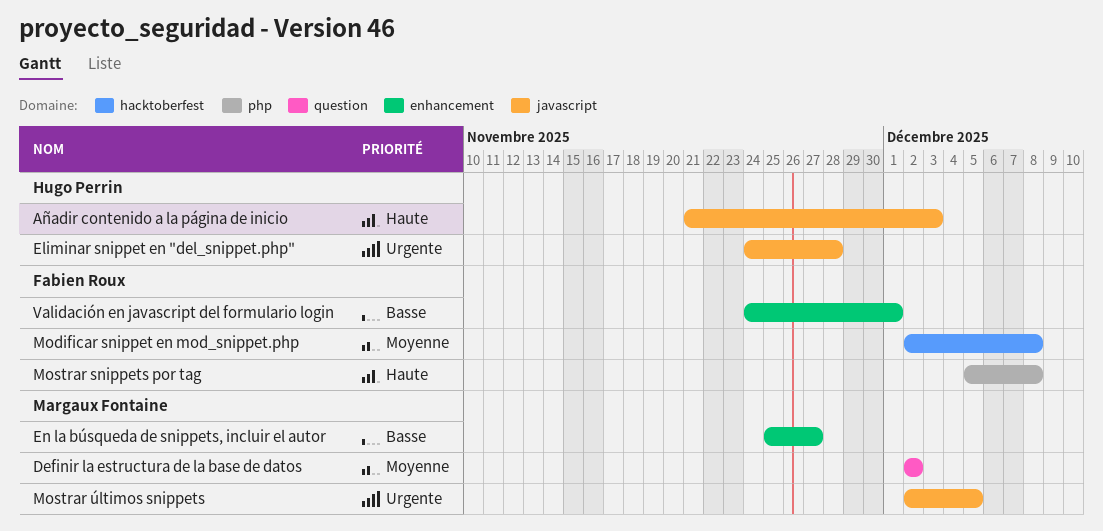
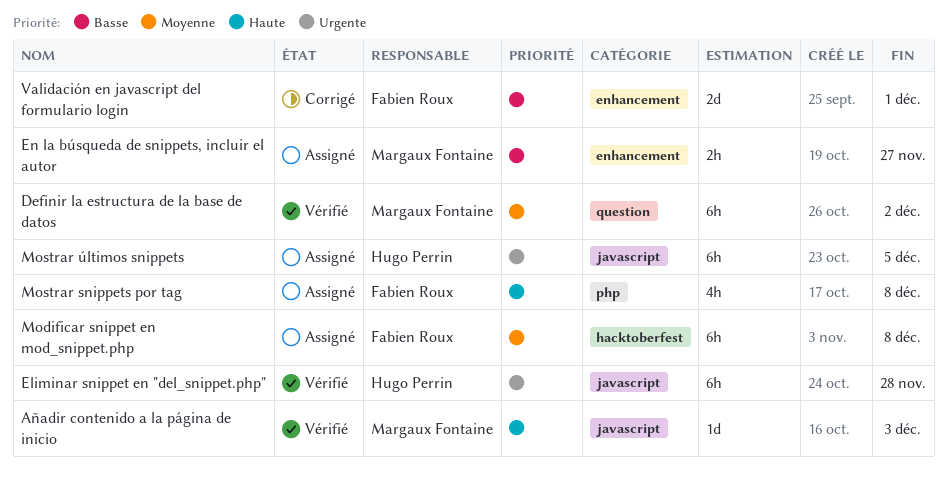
Añadir contenido a la página de inicio, owner: Hugo Perrin -> Margaux Fontaine
Mostrar últimos snippets, owner: Margaux Fontaine -> Hugo Perrin

